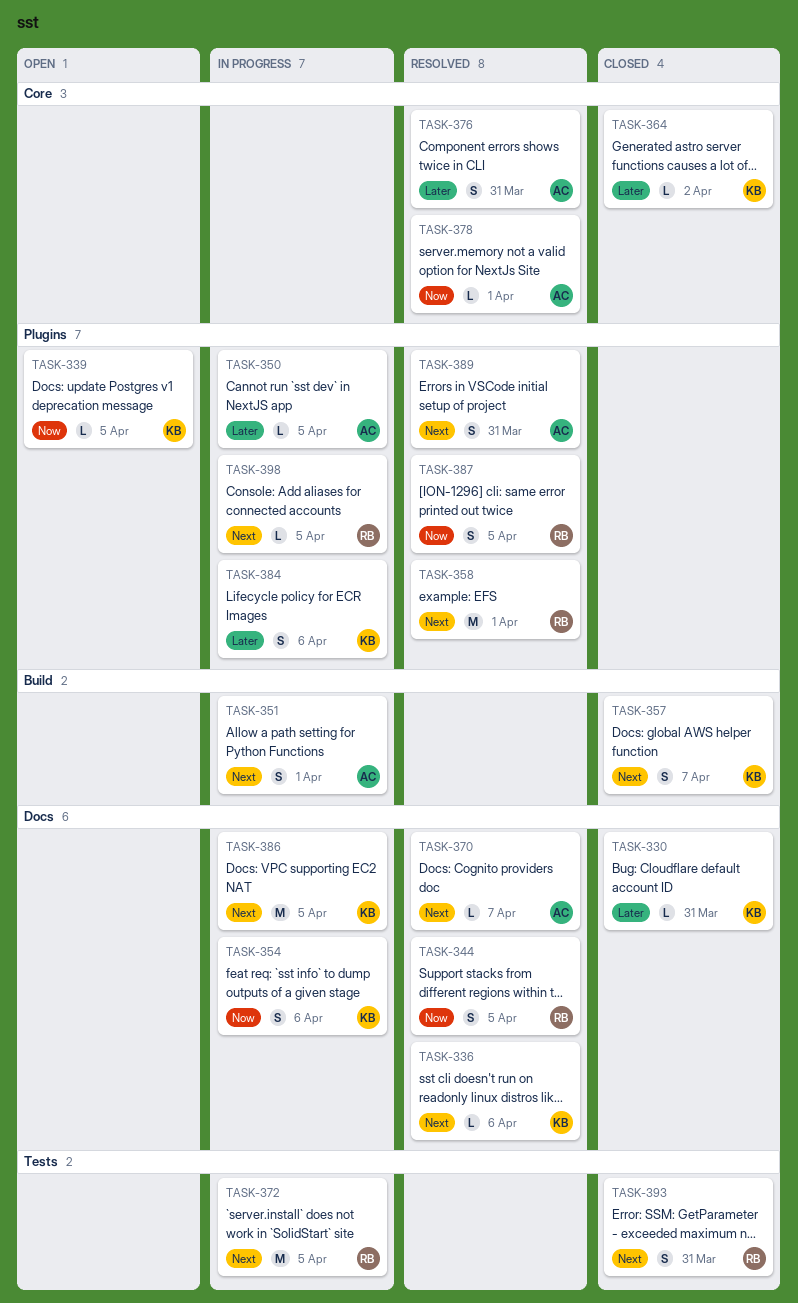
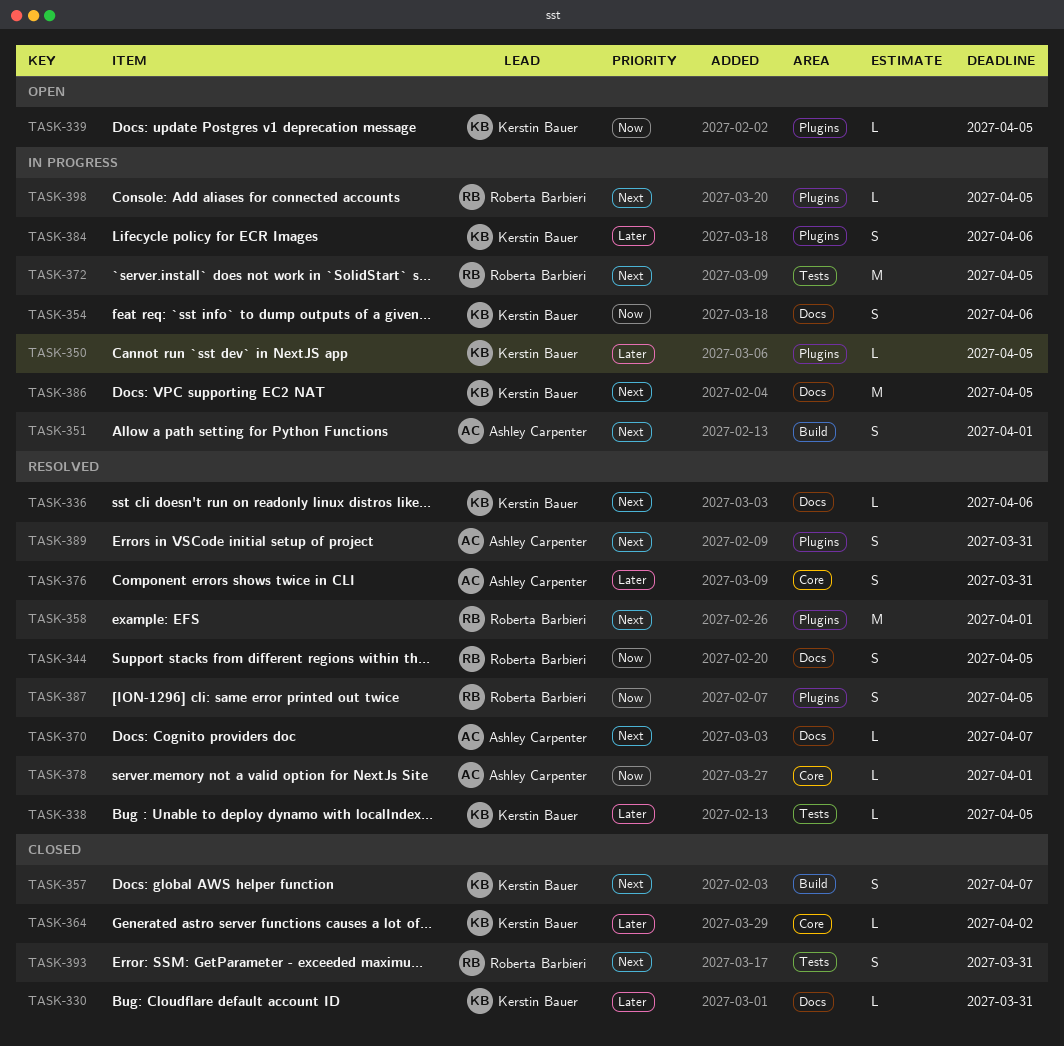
TASK-338: none -> present
TASK-350, owner: Ashley Carpenter -> Kerstin Bauer

